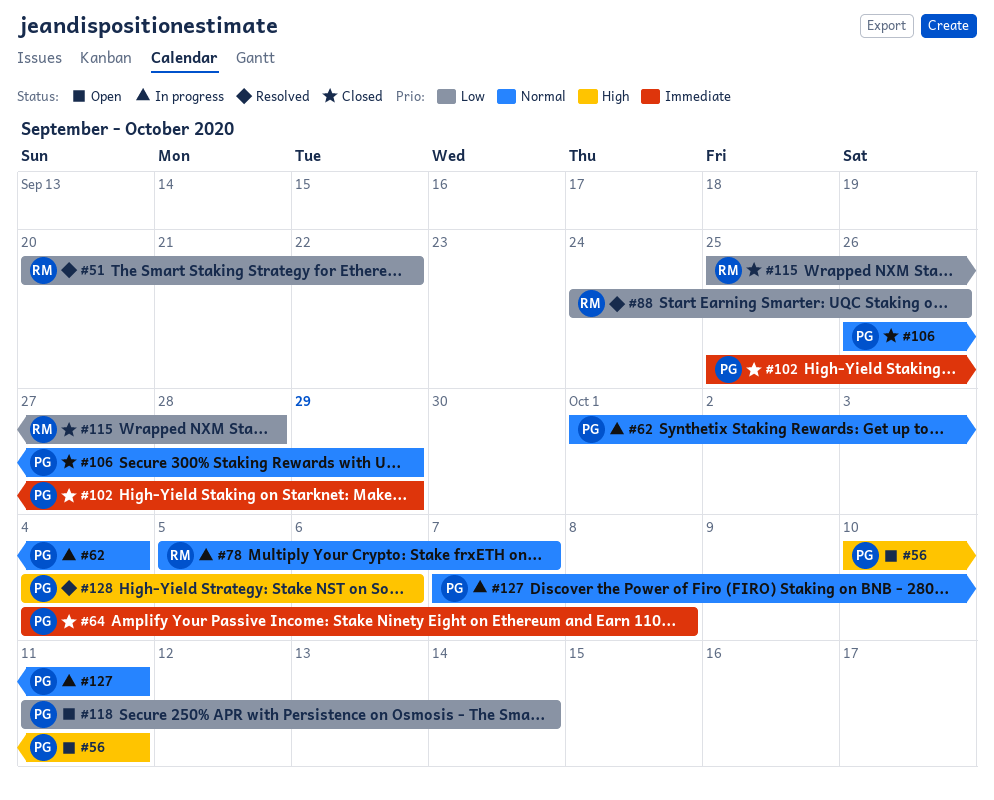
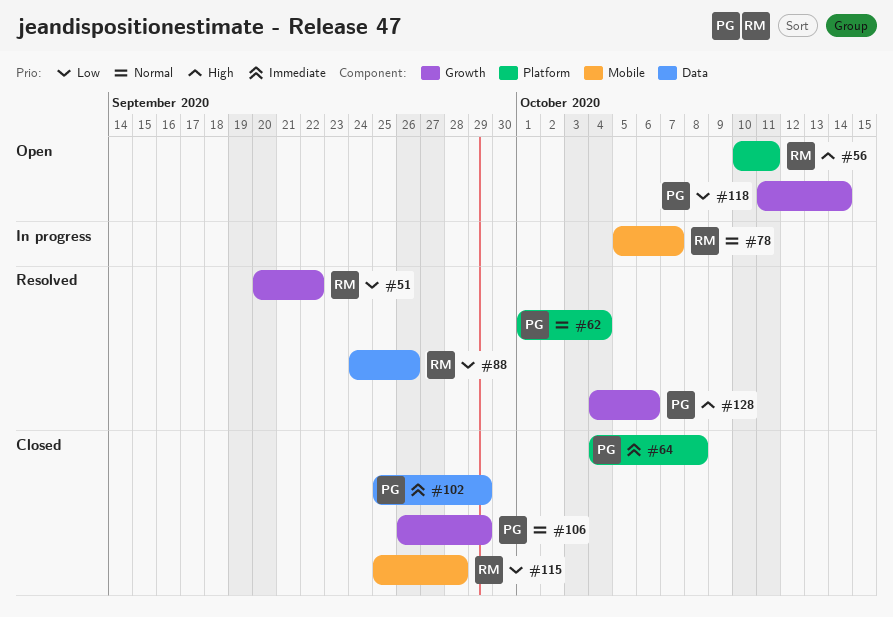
#56, owner: PG -> RM
#62, status: In progress -> Resolved
#127: present -> none

